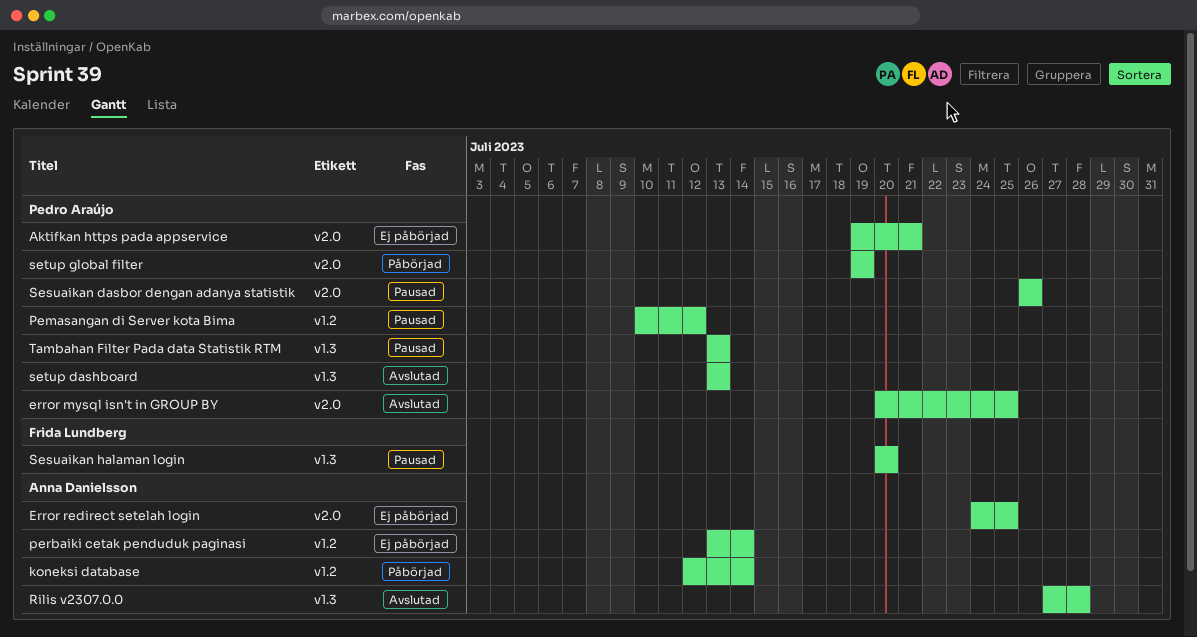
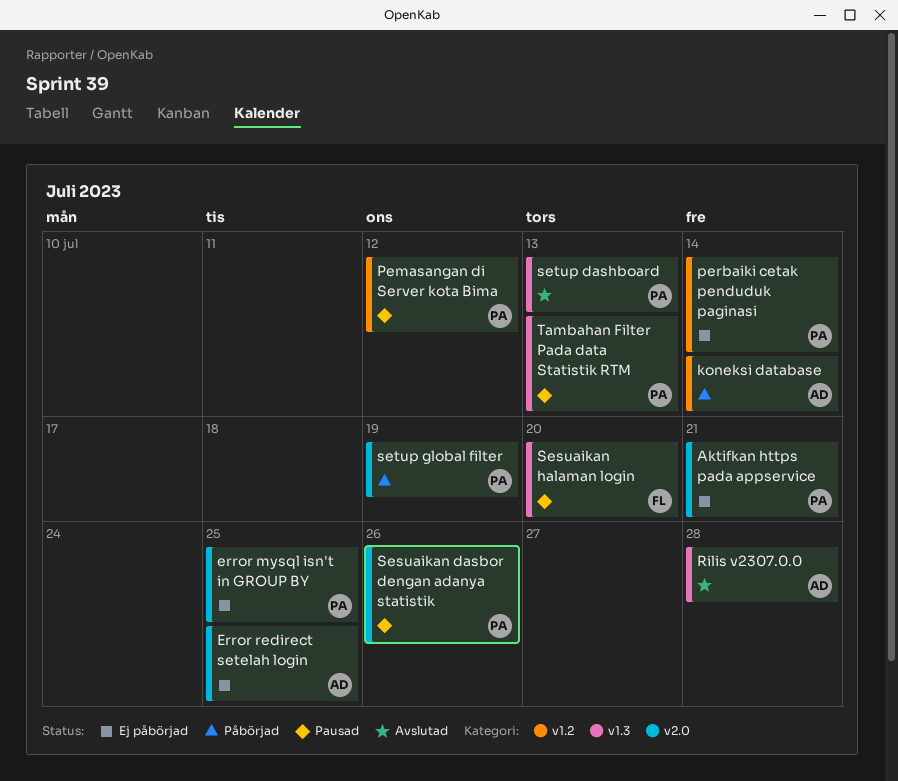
error mysql isn't in GROUP BY, status: Avslutad -> Ej påbörjad
perbaiki cetak penduduk paginasi, owner: Anna Danielsson -> Pedro Araújo

